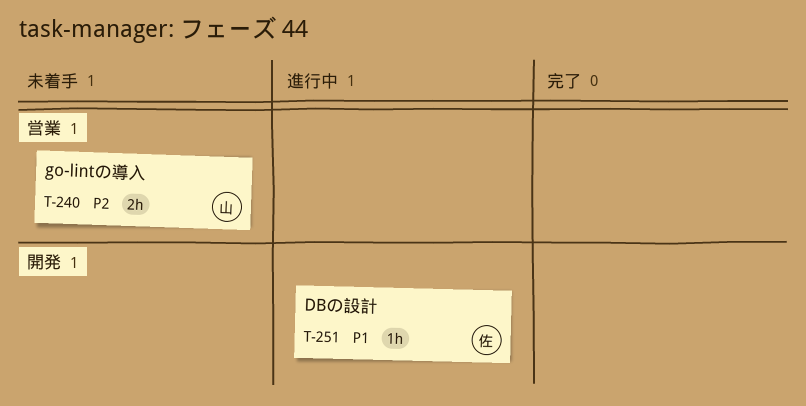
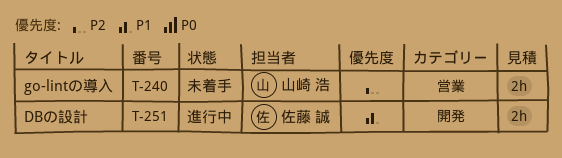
T-251, estimate: 1h -> 2h

